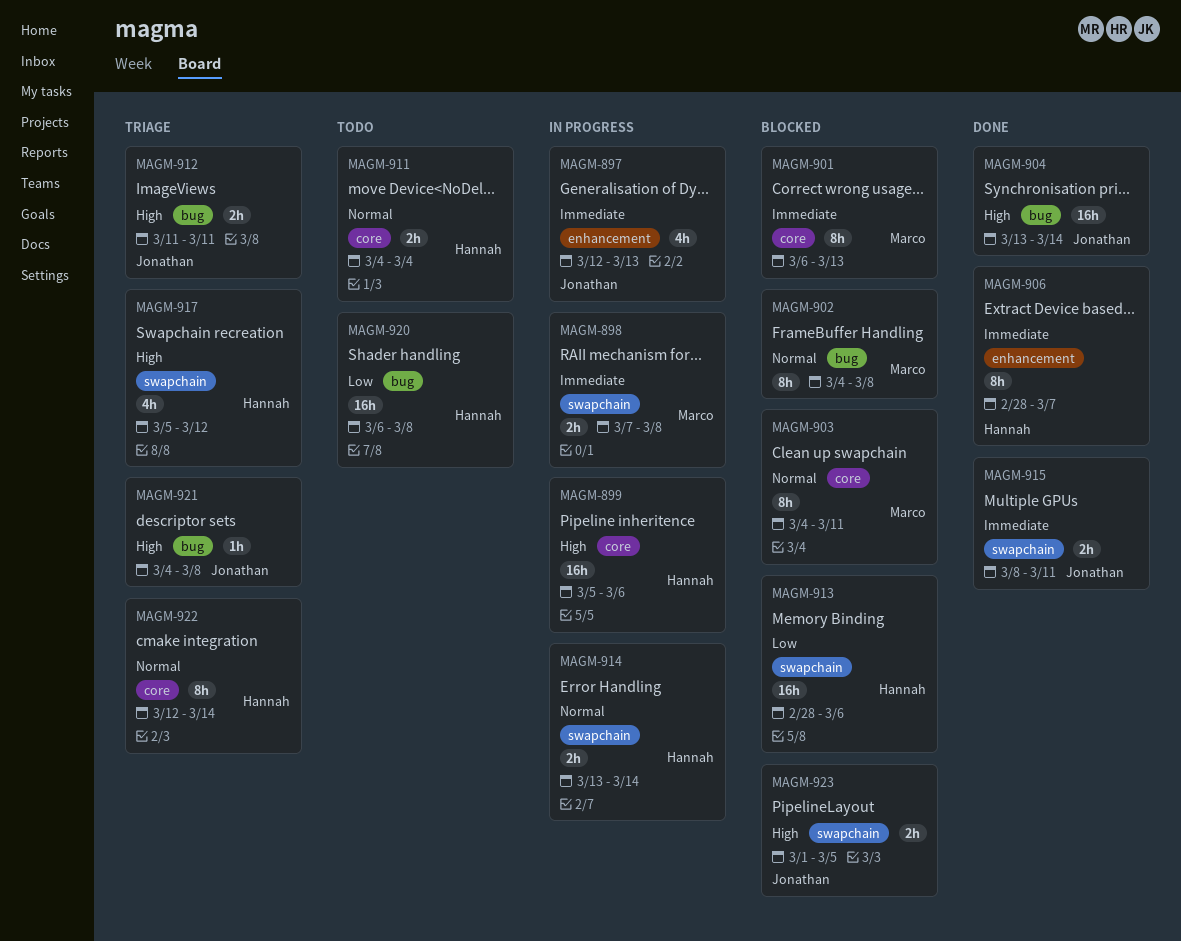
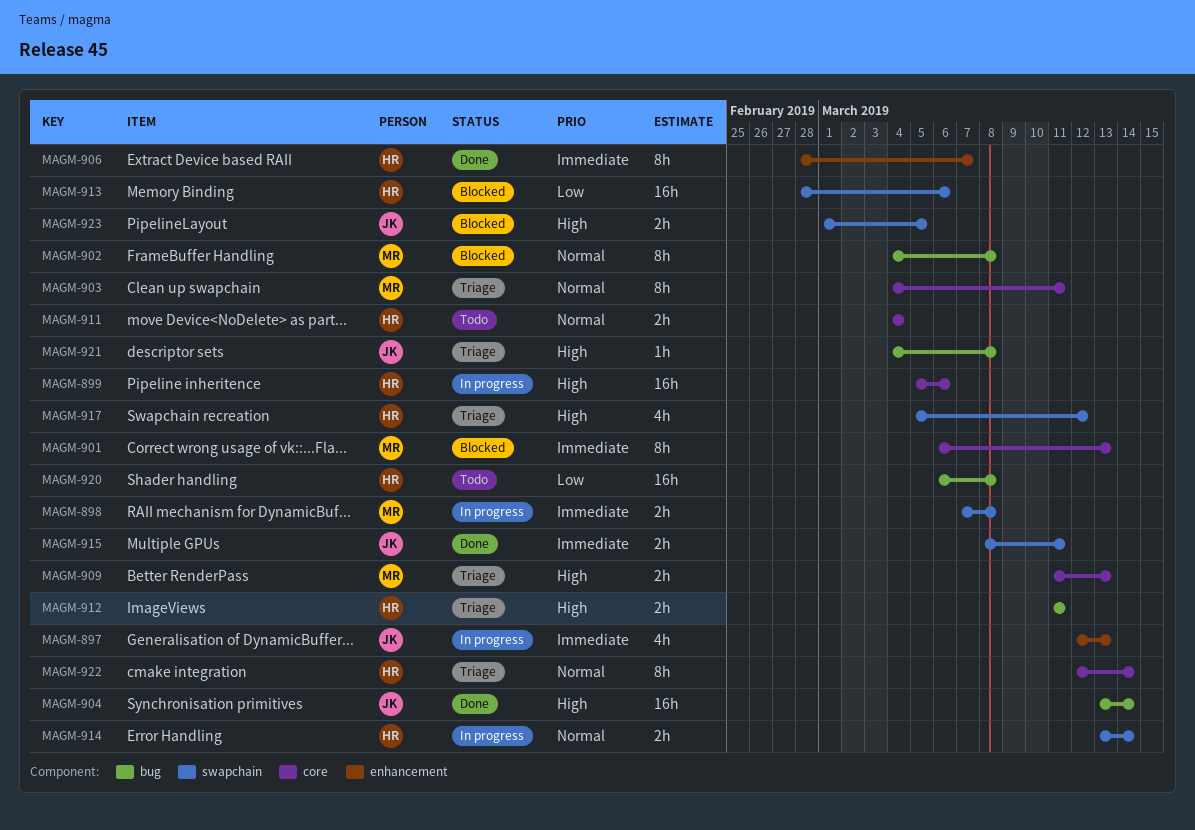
MAGM-903, status: Blocked -> Triage
MAGM-909: none -> present
MAGM-912, owner: Jonathan -> Hannah

